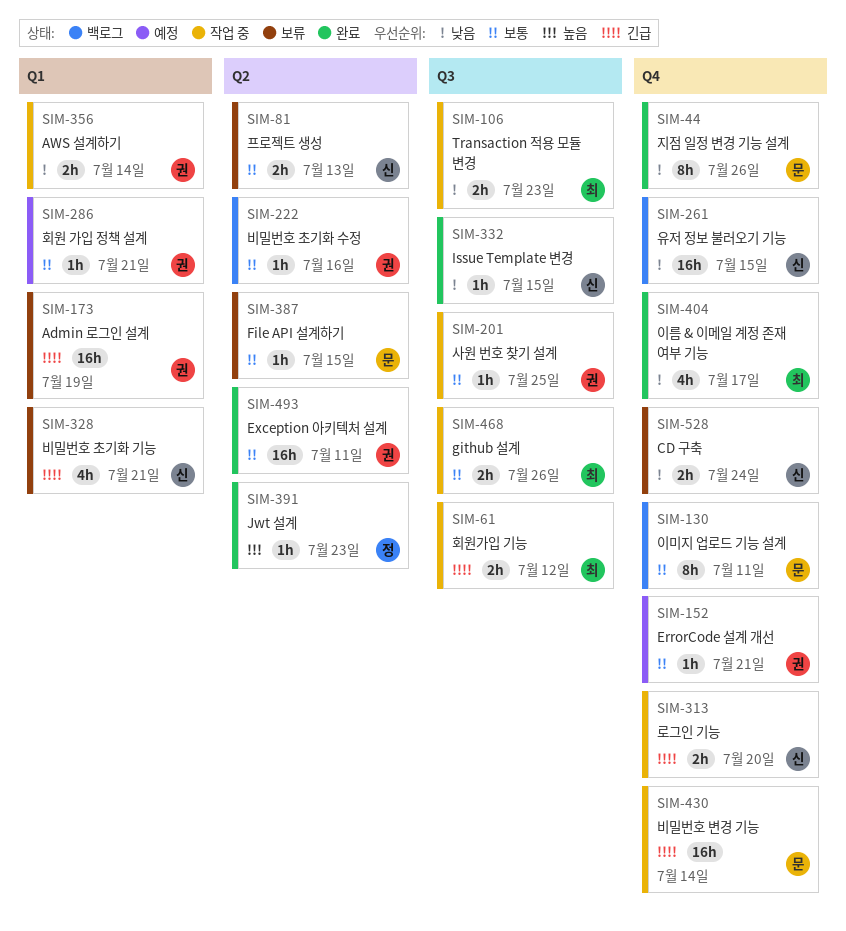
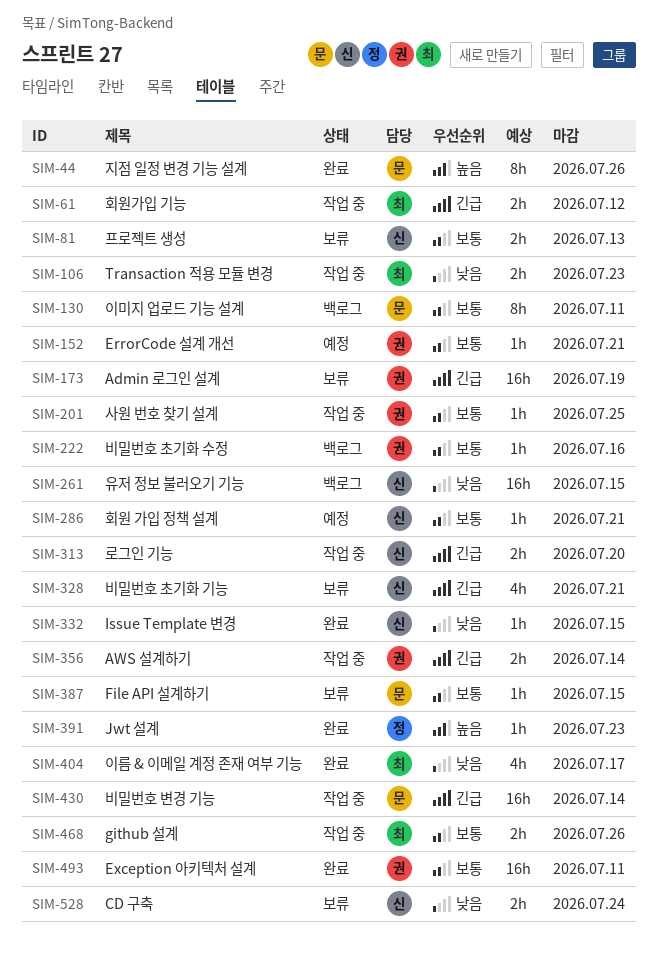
SIM-44, priority: 낮음 -> 높음
SIM-286, owner: 권 -> 신
SIM-356, priority: 낮음 -> 긴급

